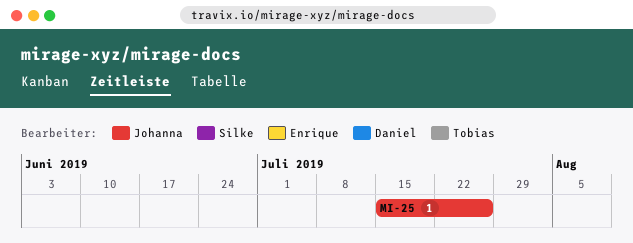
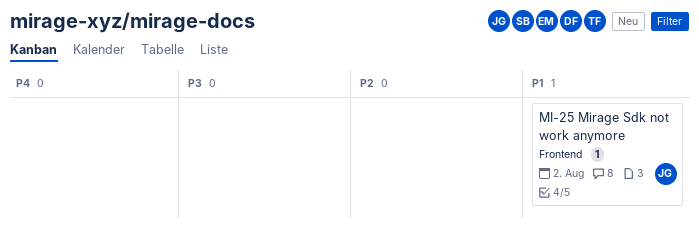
MI-25, due: Jul 26 -> Aug 2

